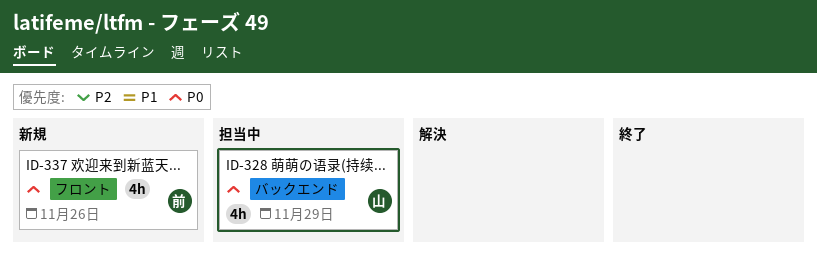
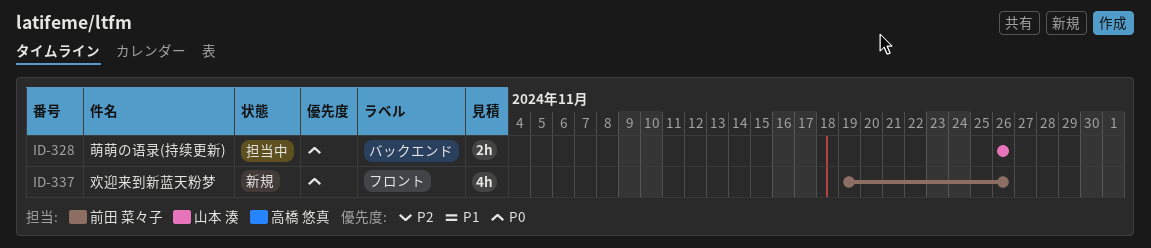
ID-328, estimate: 4h -> 2h
ID-328, due: Nov 29 -> Nov 26

